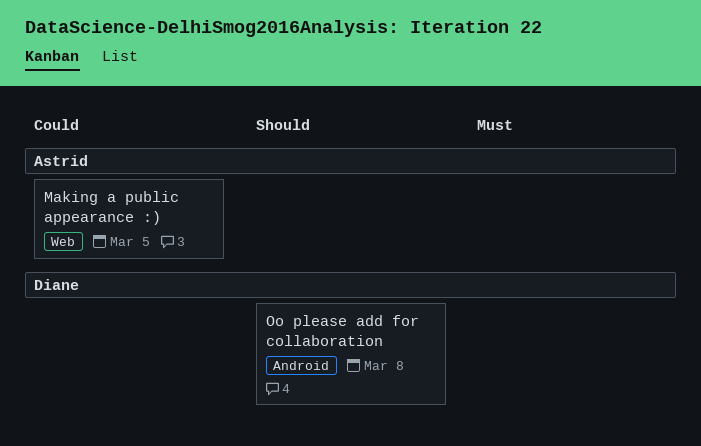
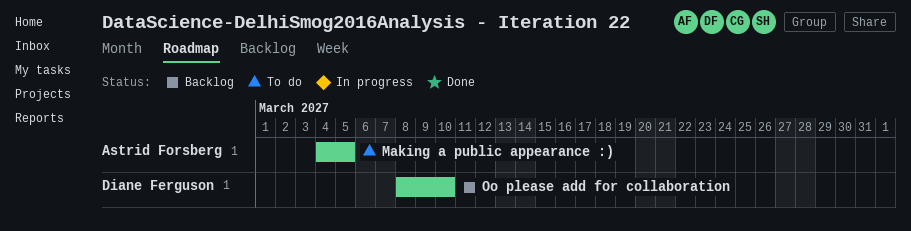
Oo please add for collaboration, due: Mar 8 -> Mar 10

